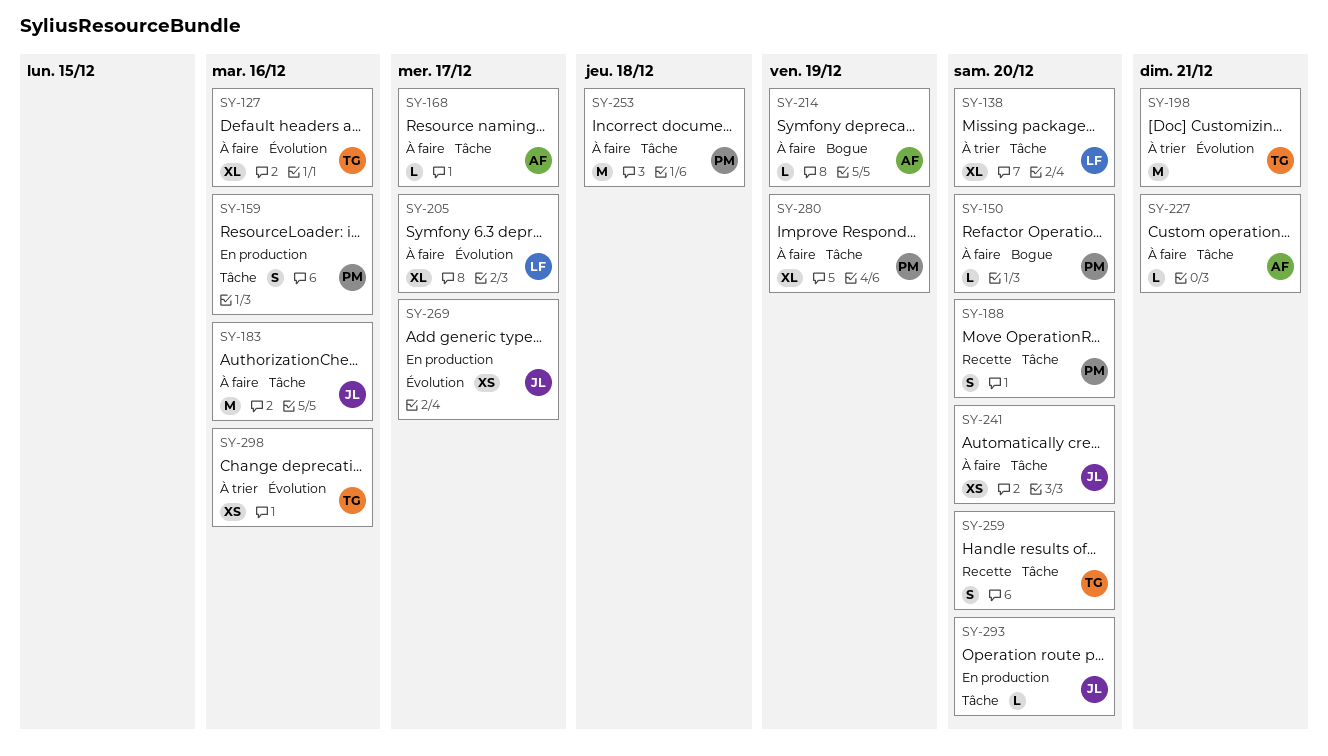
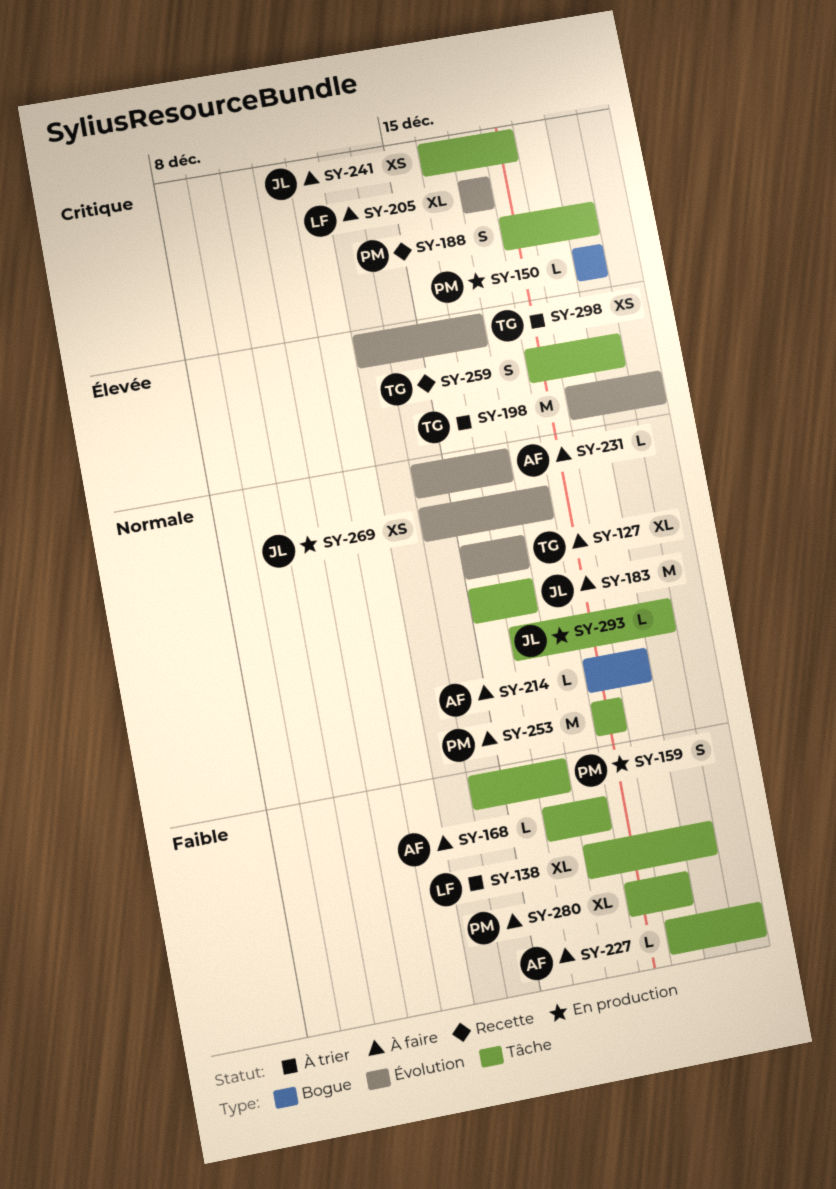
SY-150, status: À faire -> En production
SY-231: none -> present
SY-241, due: Dec 20 -> Dec 18

